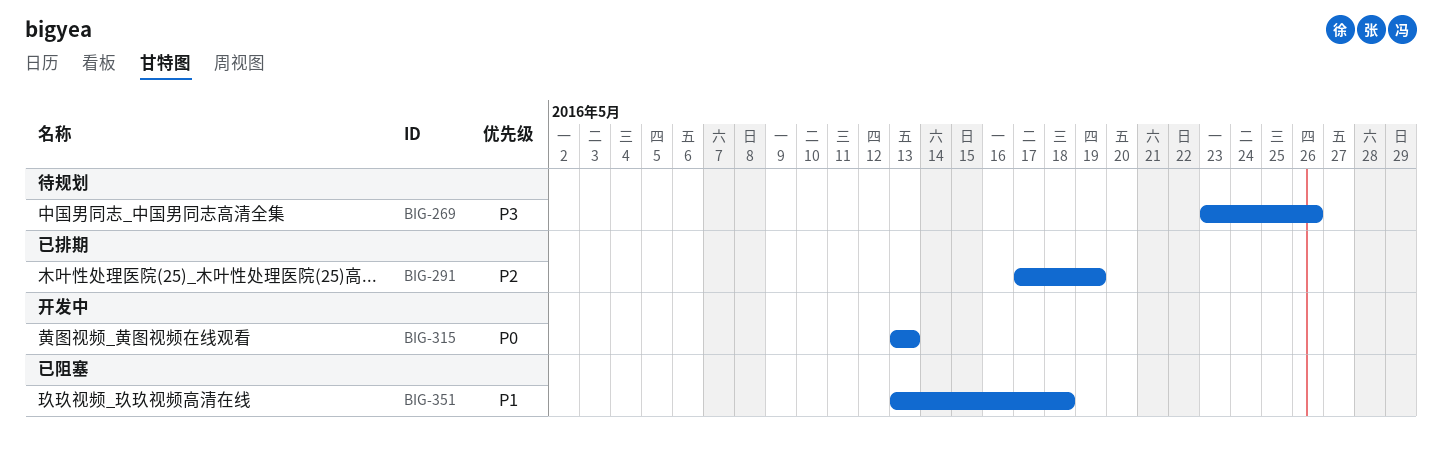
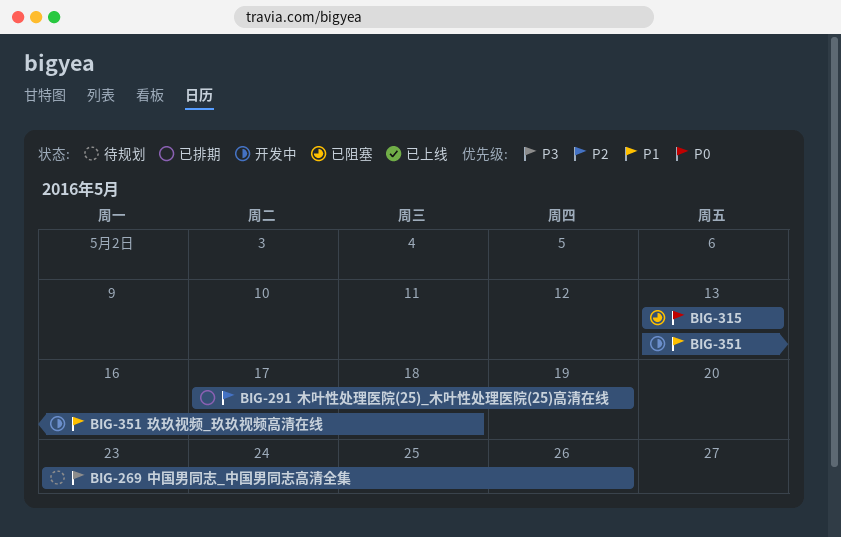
BIG-315, status: 开发中 -> 已阻塞
BIG-351, status: 已阻塞 -> 开发中

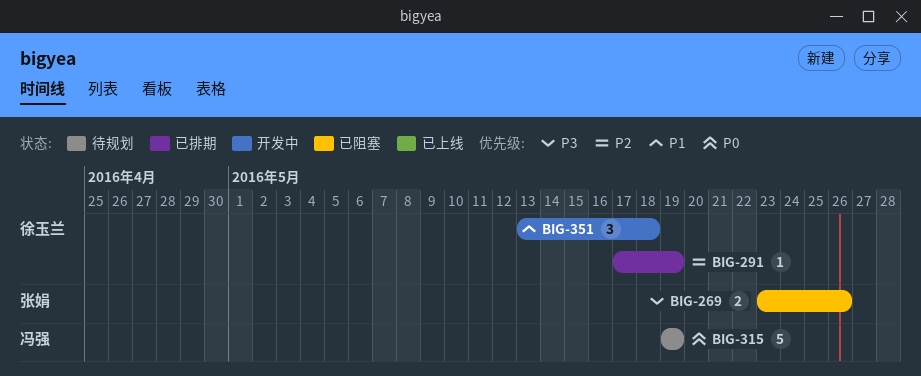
BIG-269, status: 待规划 -> 已阻塞
BIG-315, status: 已阻塞 -> 待规划
BIG-315, start: May 13 -> May 19
BIG-315, due: May 13 -> May 19

